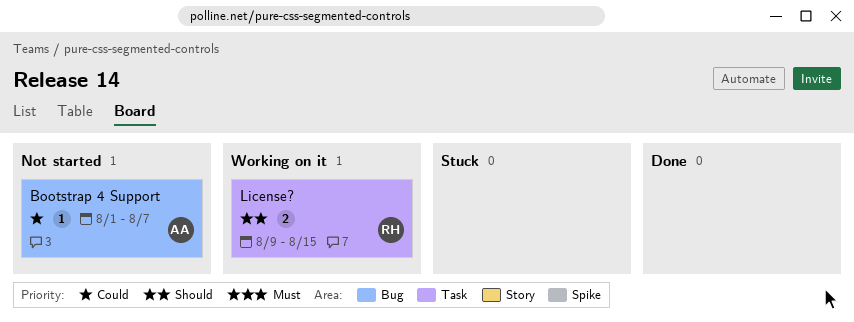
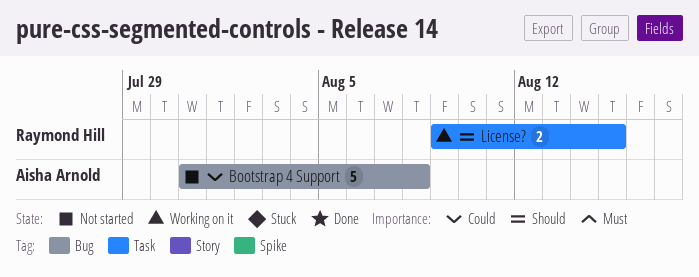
Bootstrap 4 Support, estimate: 1 -> 5
Bootstrap 4 Support, start: Aug 1 -> Jul 31
Bootstrap 4 Support, due: Aug 7 -> Aug 8

